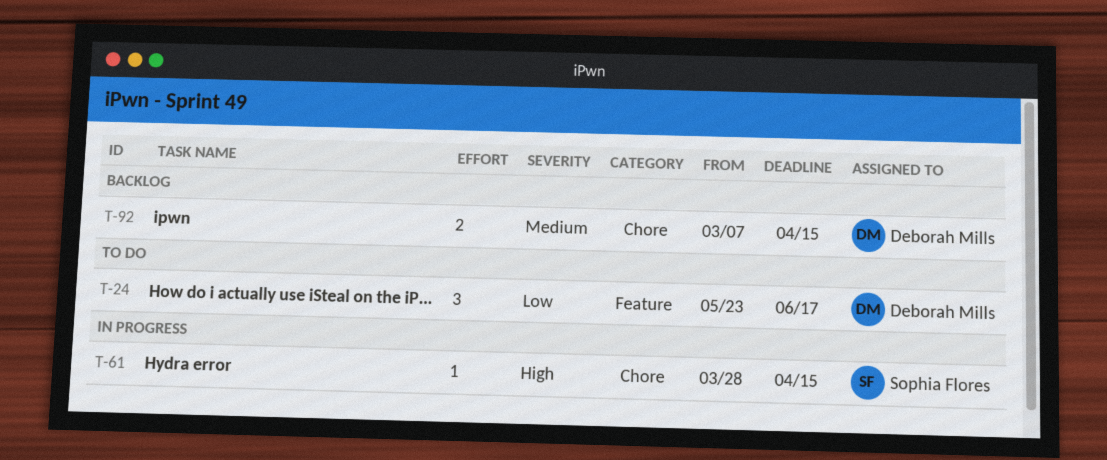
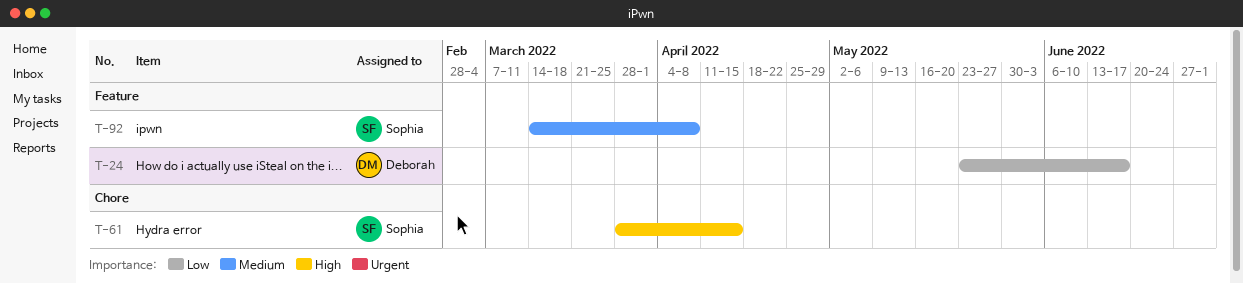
T-92, owner: Deborah Mills -> Sophia Flores
T-92, label: Chore -> Feature
T-92, start: Mar 7 -> Mar 14
T-92, due: Apr 15 -> Apr 8

